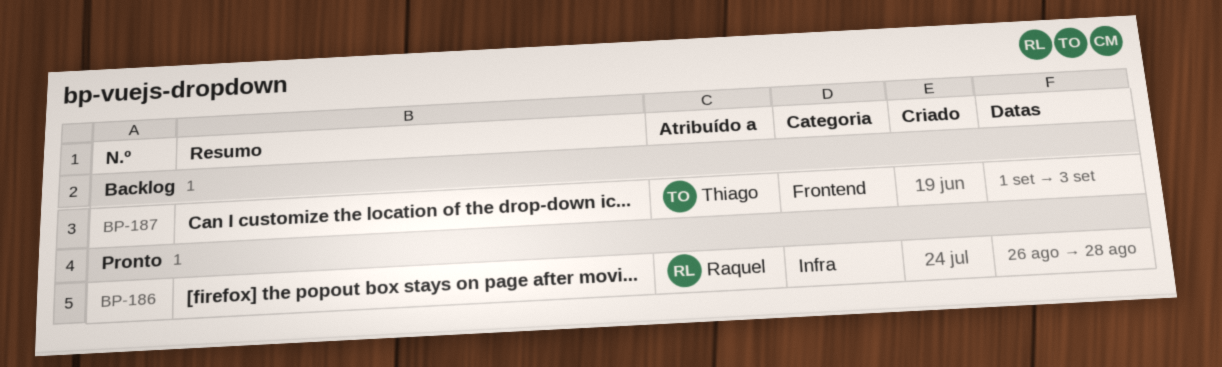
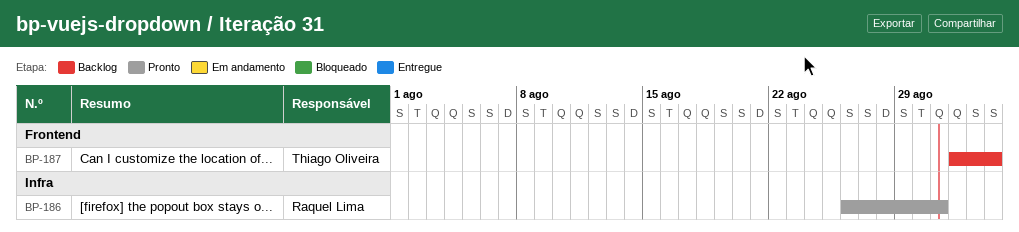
BP-186, due: Aug 28 -> Aug 31

